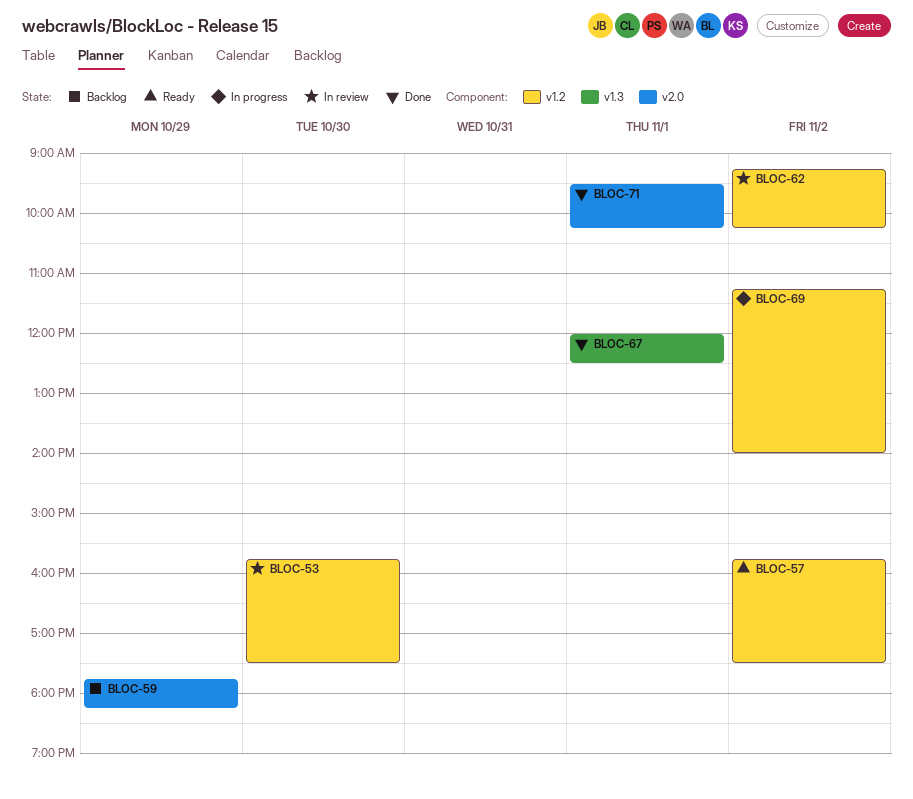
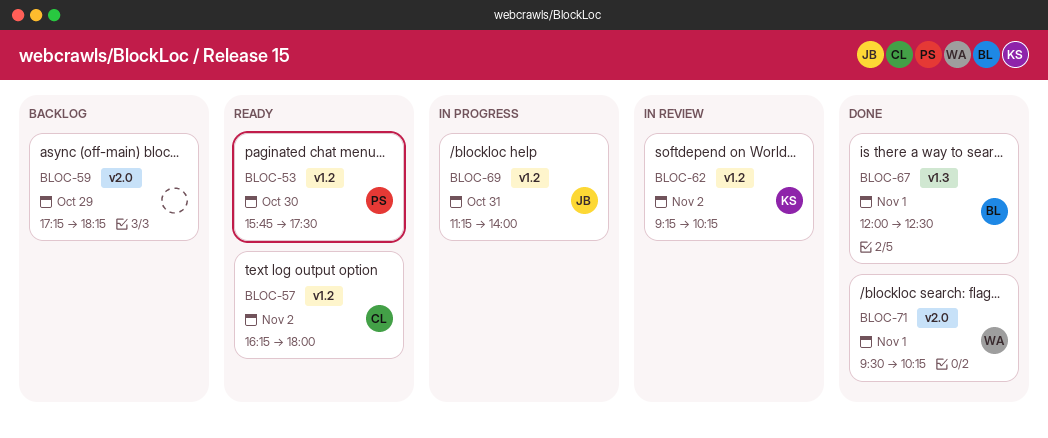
BLOC-53, status: In review -> Ready
BLOC-57, begins: 15:45 -> 16:15
BLOC-57, ends: 17:30 -> 18:00
BLOC-59, begins: 17:45 -> 17:15
BLOC-69, day: Nov 2 -> Oct 31

